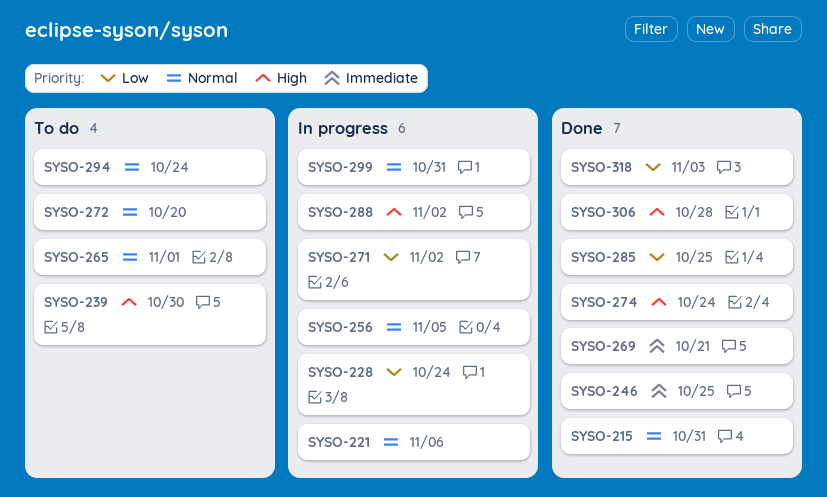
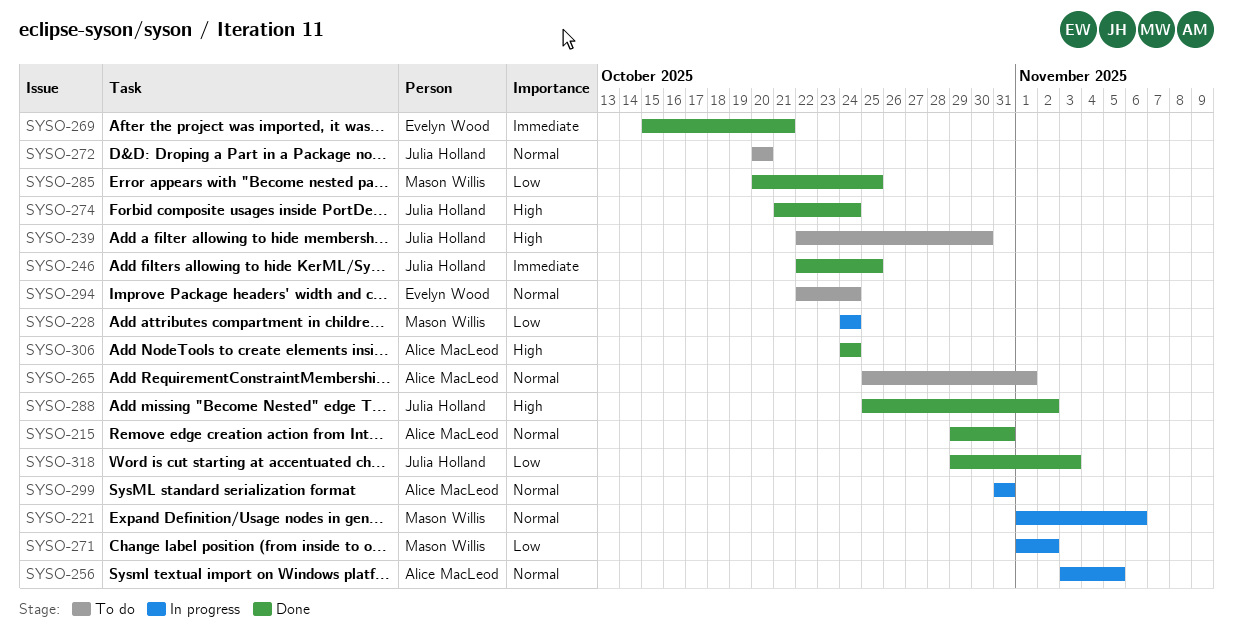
SYSO-288, status: In progress -> Done
SYSO-306, due: Oct 28 -> Oct 24

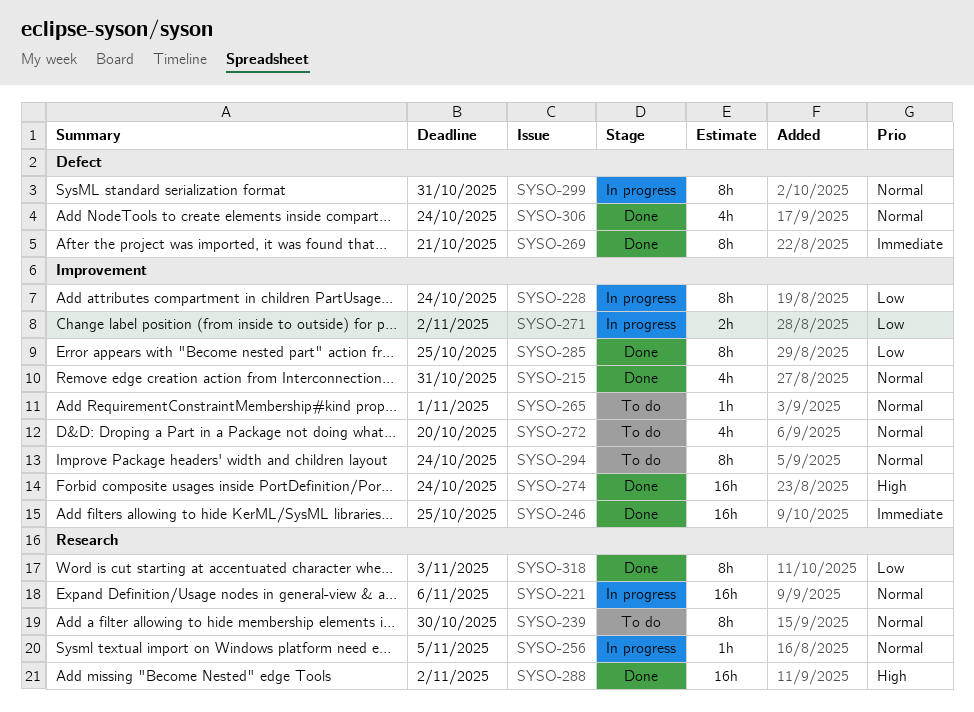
SYSO-239, priority: High -> Normal
SYSO-306, priority: High -> Normal

